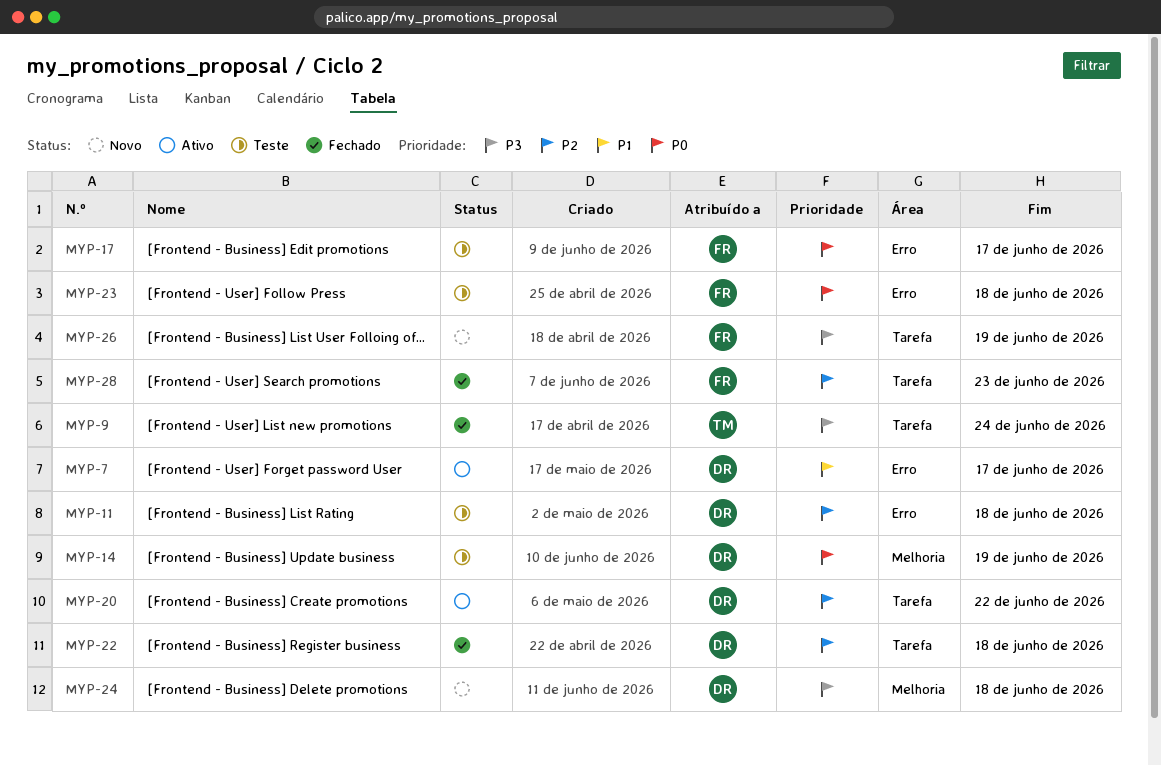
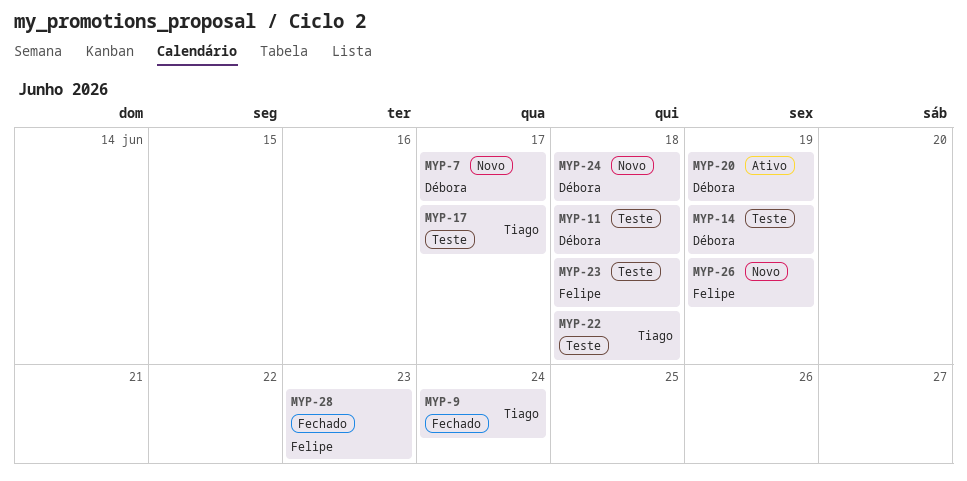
MYP-7, status: Ativo -> Novo
MYP-17, owner: Felipe -> Tiago
MYP-20, due: Jun 22 -> Jun 19
MYP-22, status: Fechado -> Teste
MYP-22, owner: Débora -> Tiago

